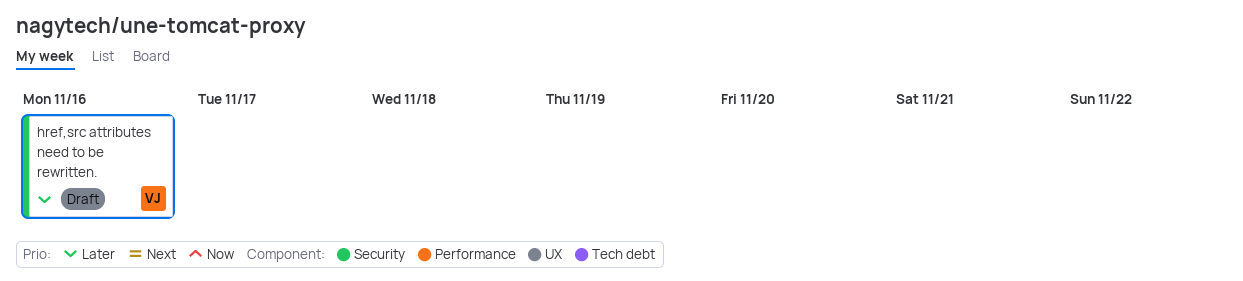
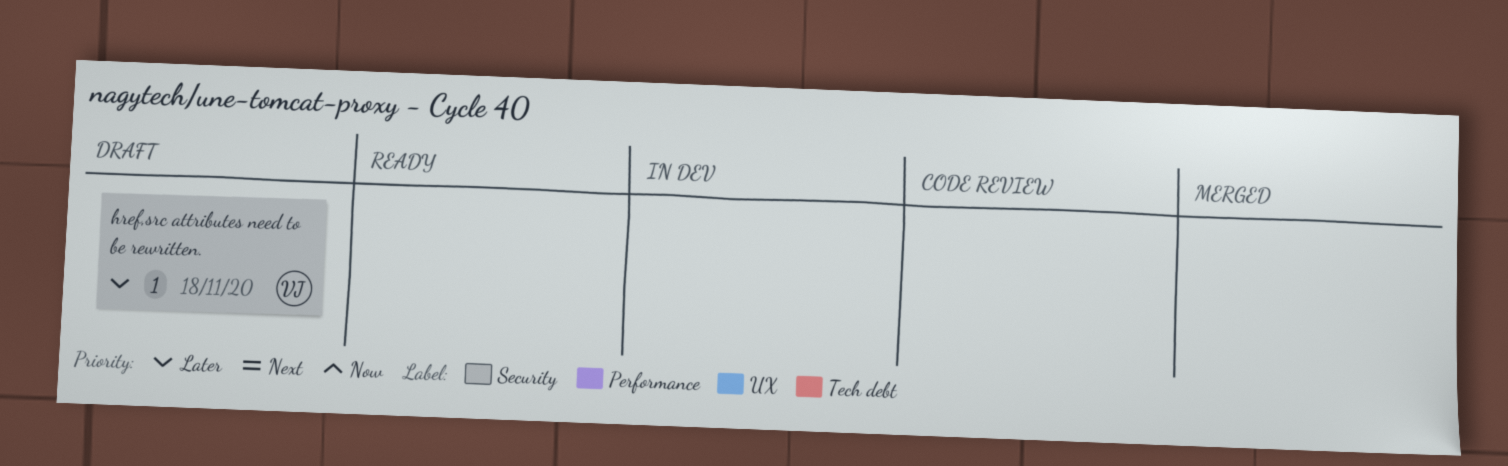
href,src attributes need to be rewritten., due: Nov 16 -> Nov 18

